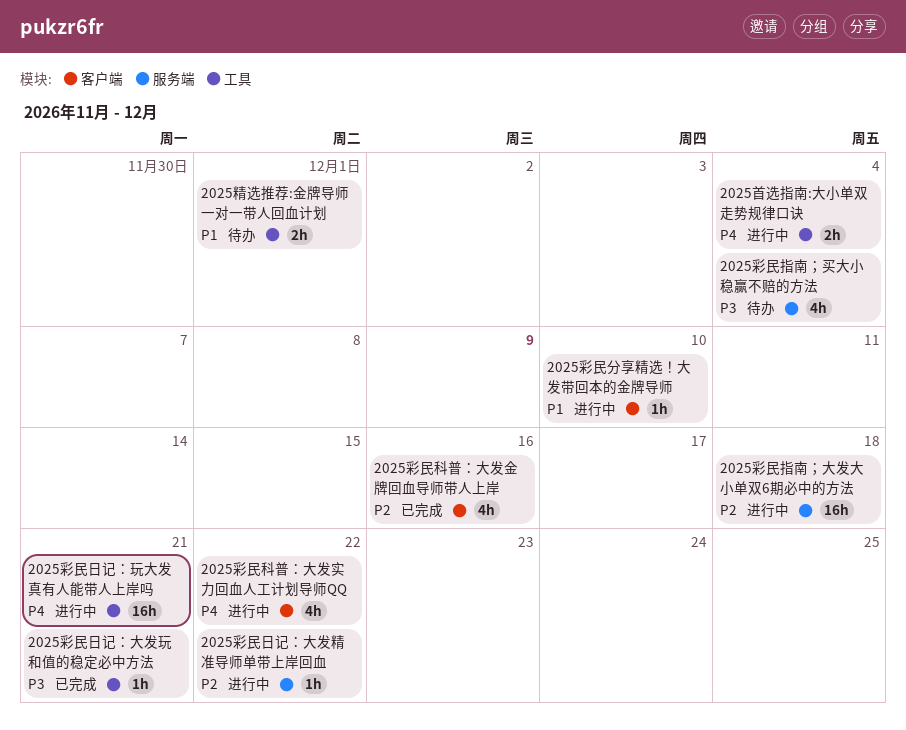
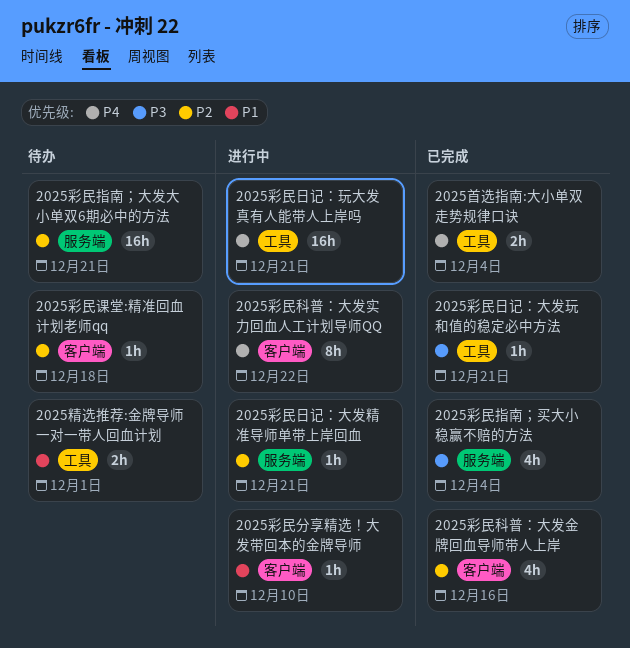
2025彩民指南；买大小稳赢不赔的方法, status: 待办 -> 已完成
2025彩民指南；大发大小单双6期必中的方法, status: 进行中 -> 待办
2025彩民指南；大发大小单双6期必中的方法, due: Dec 18 -> Dec 21
2025彩民日记：大发精准导师单带上岸回血, due: Dec 22 -> Dec 21
2025彩民科普：大发实力回血人工计划导师QQ, estimate: 4h -> 8h
2025彩民课堂:精准回血计划老师qq: none -> present
2025首选指南:大小单双走势规律口诀, status: 进行中 -> 已完成

